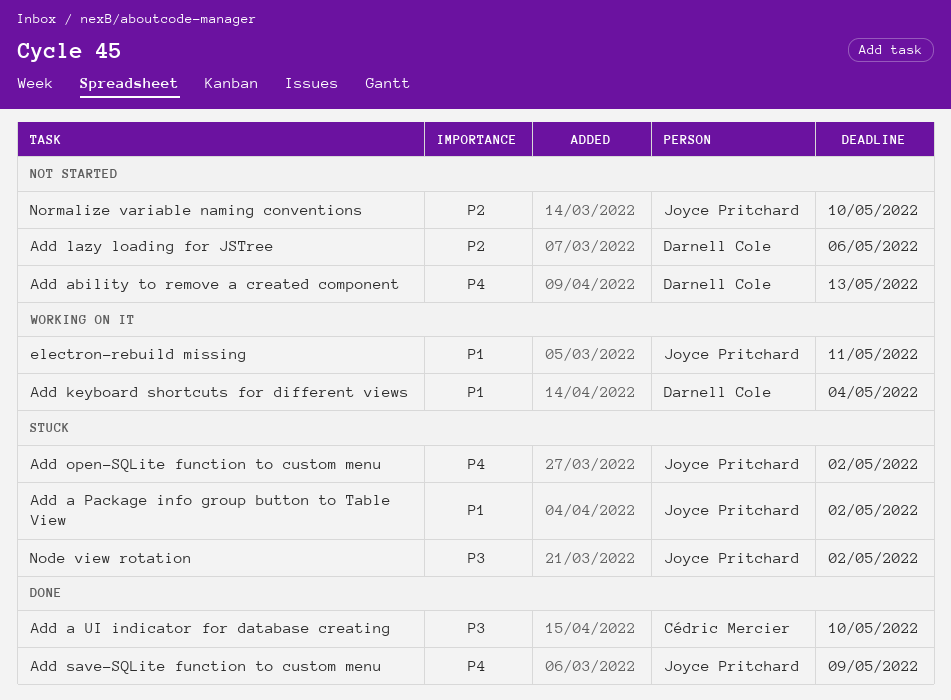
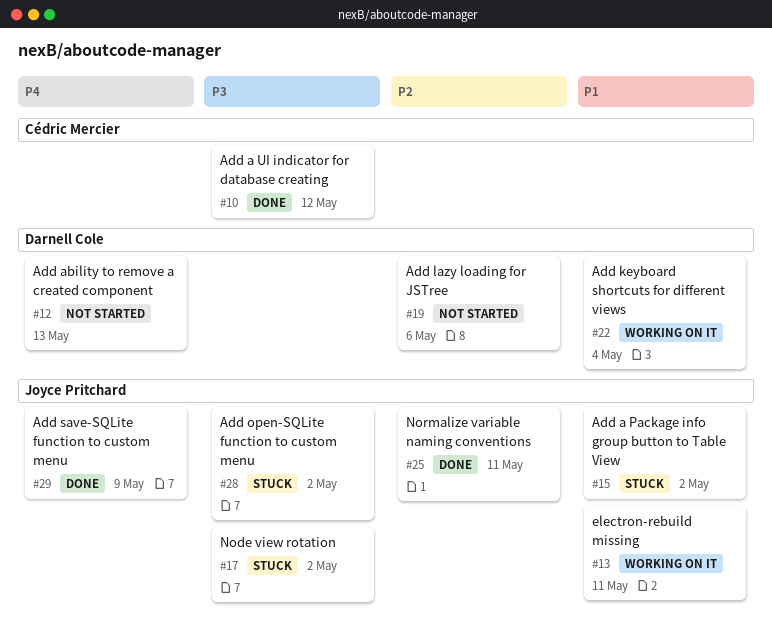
Add a UI indicator for database creating, due: May 10 -> May 12
Add open-SQLite function to custom menu, priority: P4 -> P3
Normalize variable naming conventions, status: Not started -> Done
Normalize variable naming conventions, due: May 10 -> May 11

